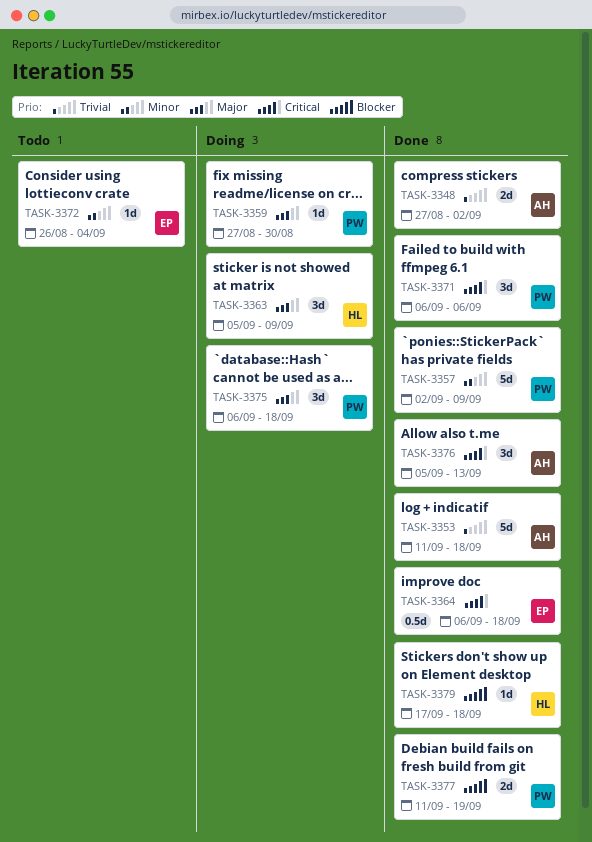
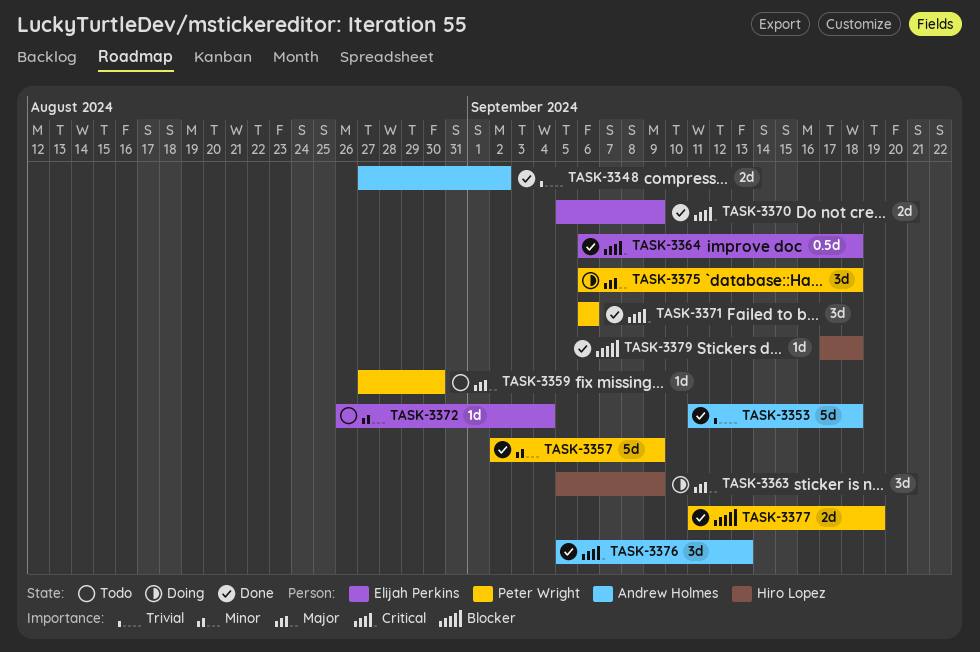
TASK-3359, status: Doing -> Todo
TASK-3370: none -> present

